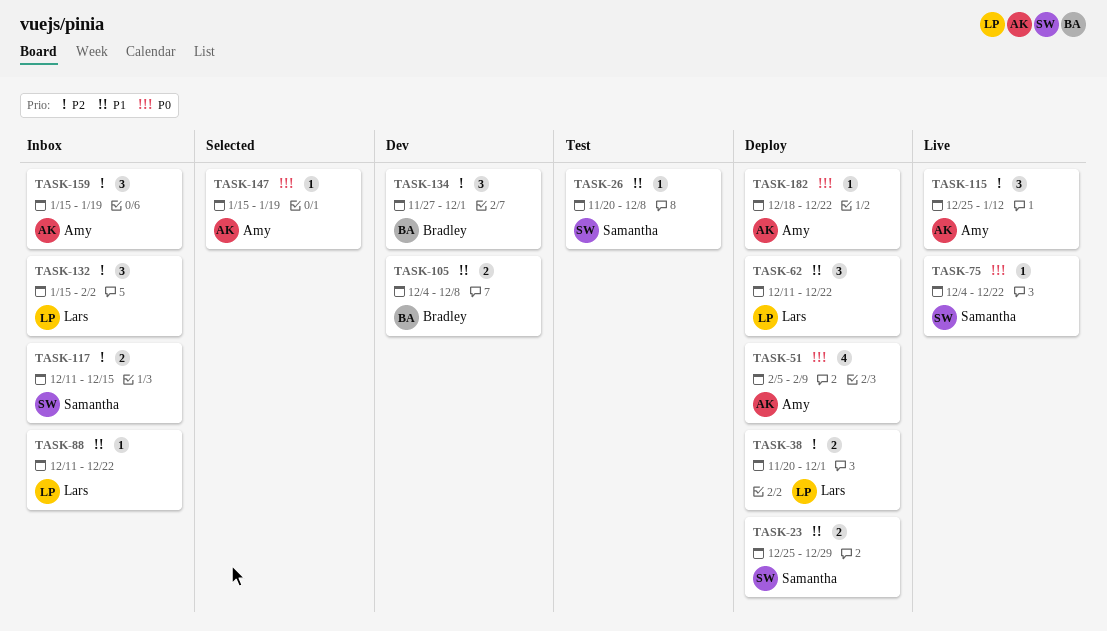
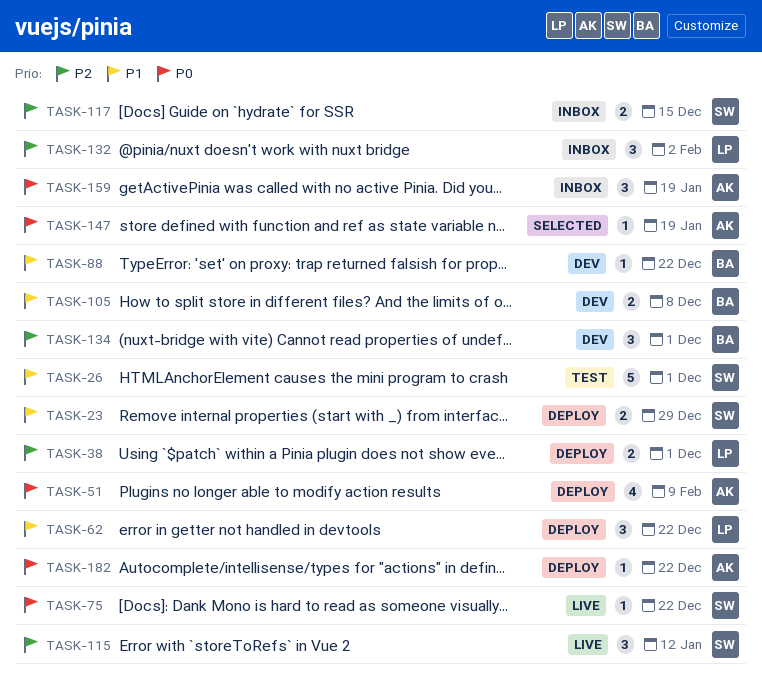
TASK-26, estimate: 1 -> 5
TASK-26, due: Dec 8 -> Dec 1
TASK-88, status: Inbox -> Dev
TASK-88, owner: Lars -> Bradley
TASK-115, owner: Amy -> Samantha
TASK-159, priority: P2 -> P0

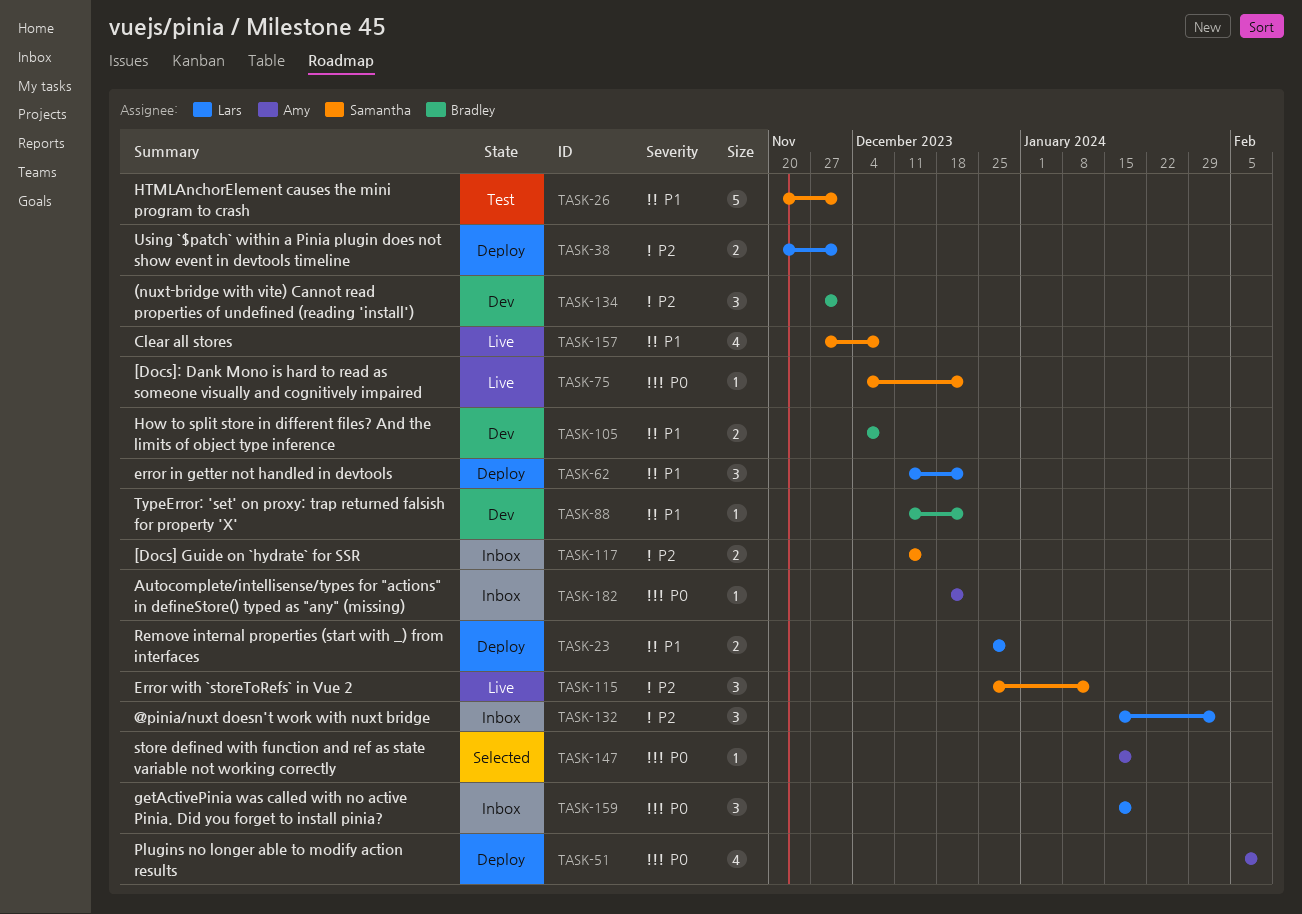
TASK-23, owner: Samantha -> Lars
TASK-157: none -> present
TASK-159, owner: Amy -> Lars
TASK-182, status: Deploy -> Inbox

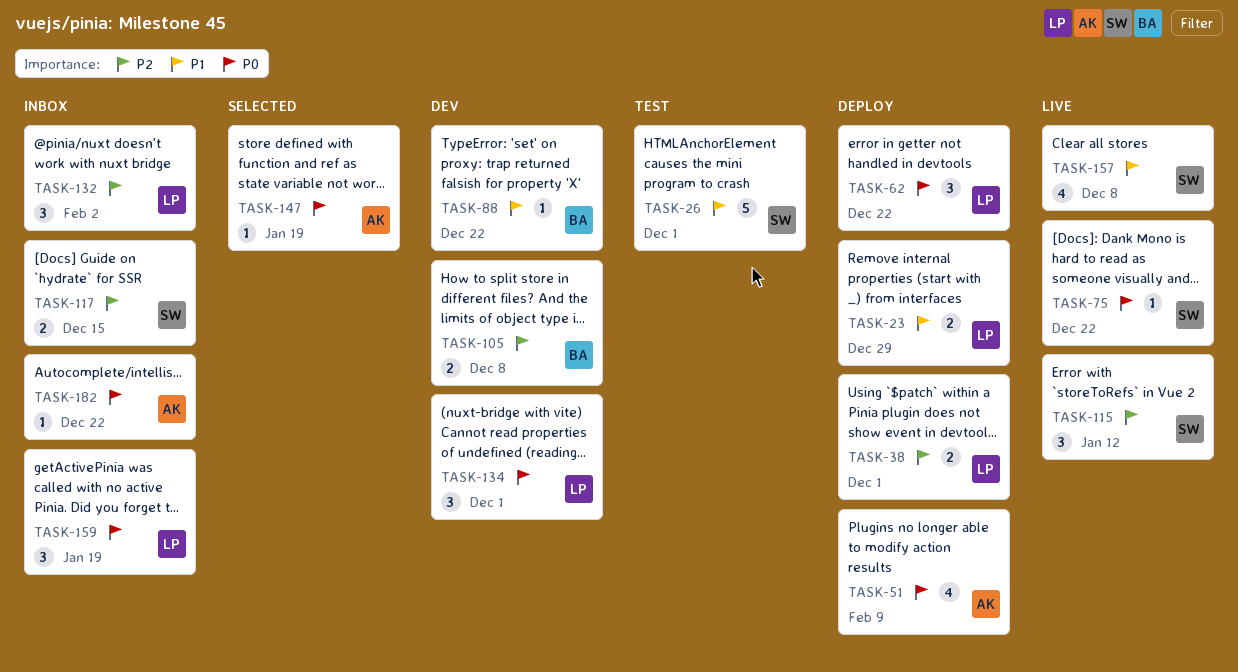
TASK-62, priority: P1 -> P0
TASK-105, priority: P1 -> P2
TASK-134, owner: Bradley -> Lars
TASK-134, priority: P2 -> P0

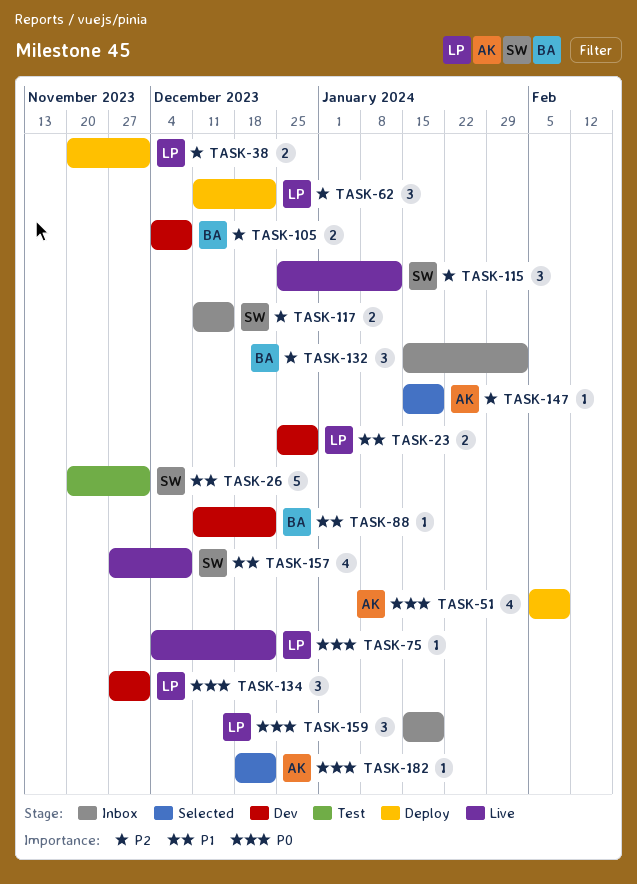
TASK-23, status: Deploy -> Dev
TASK-62, priority: P0 -> P2
TASK-75, owner: SW -> LP
TASK-132, owner: LP -> BA
TASK-147, priority: P0 -> P2
TASK-182, status: Inbox -> Selected

